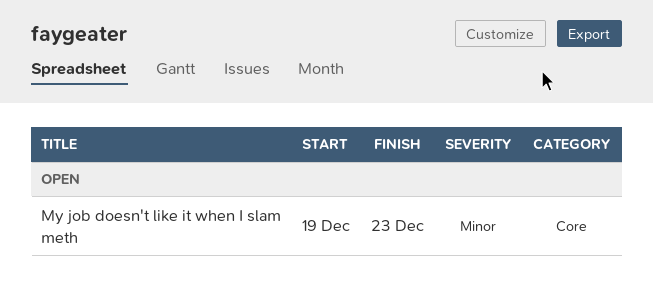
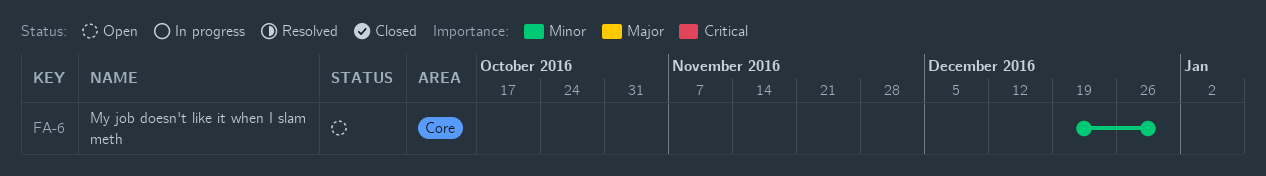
My job doesn't like it when I slam meth, due: Dec 23 -> Dec 30

